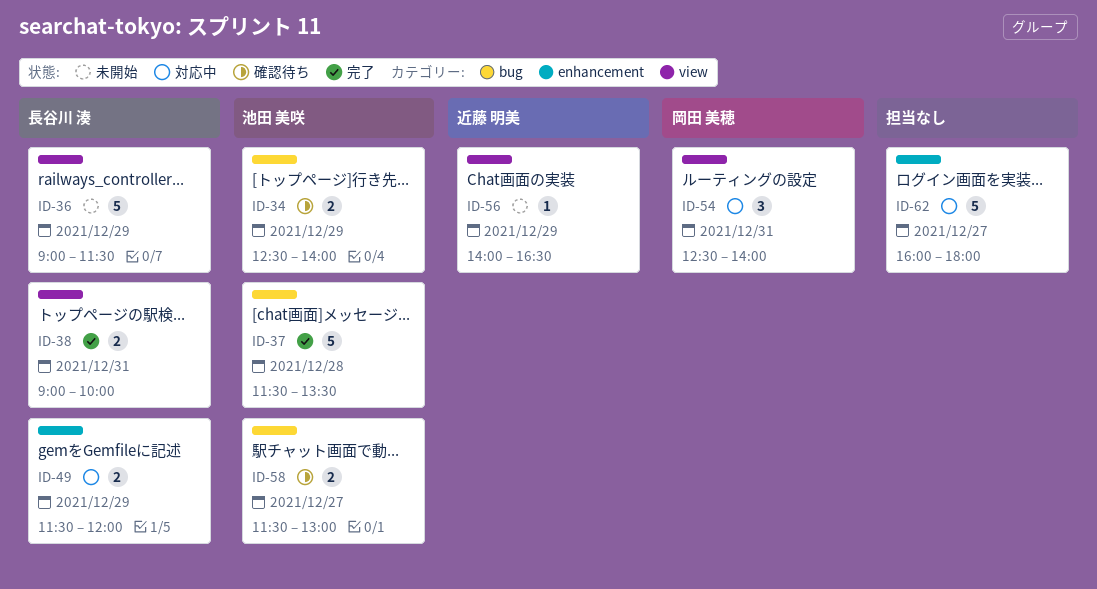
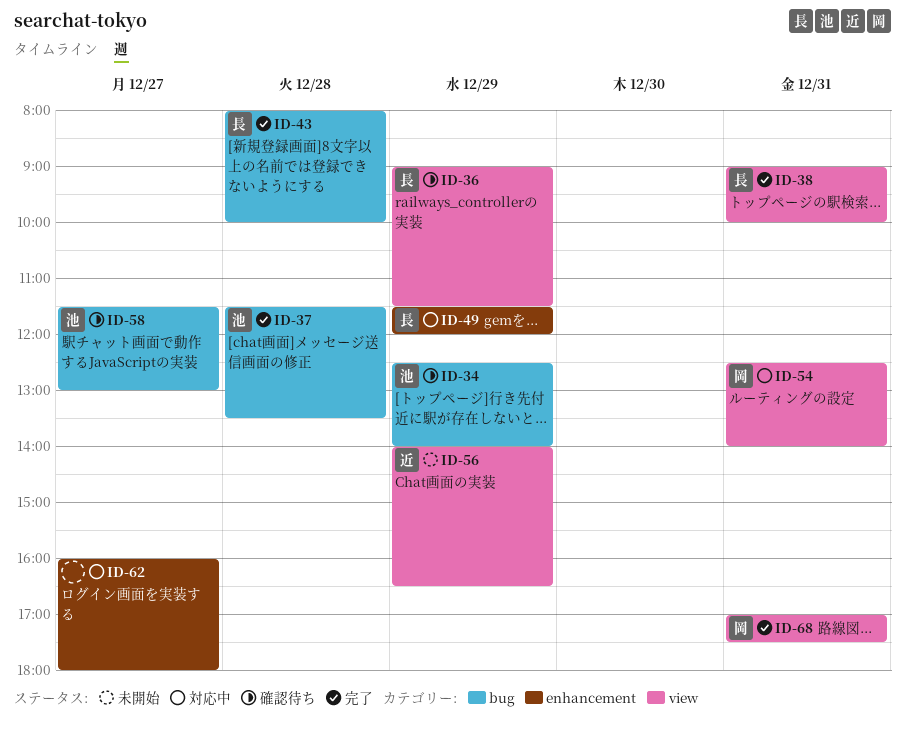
ID-36, status: 未開始 -> 確認待ち
ID-43: none -> present
ID-68: none -> present

